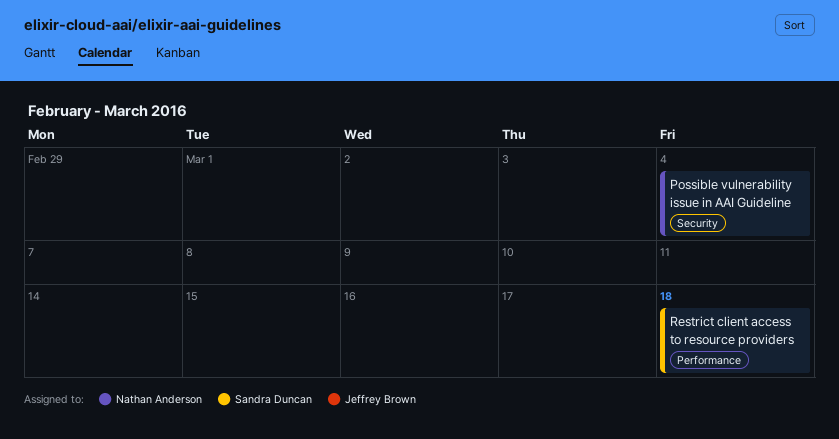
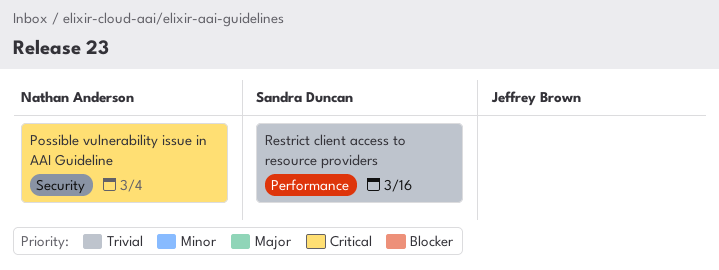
Restrict client access to resource providers, due: Mar 18 -> Mar 16

